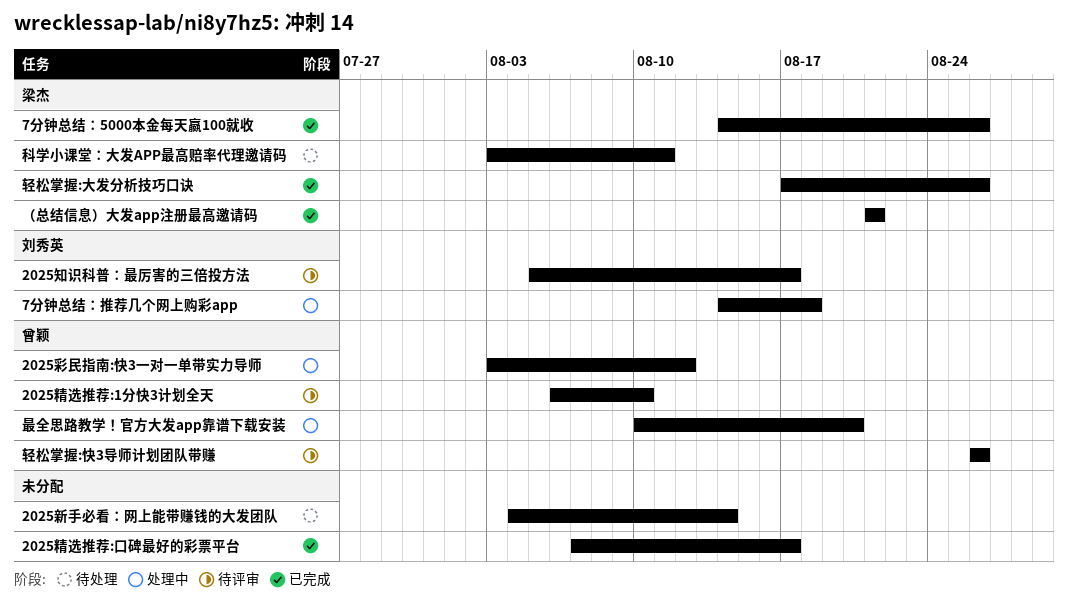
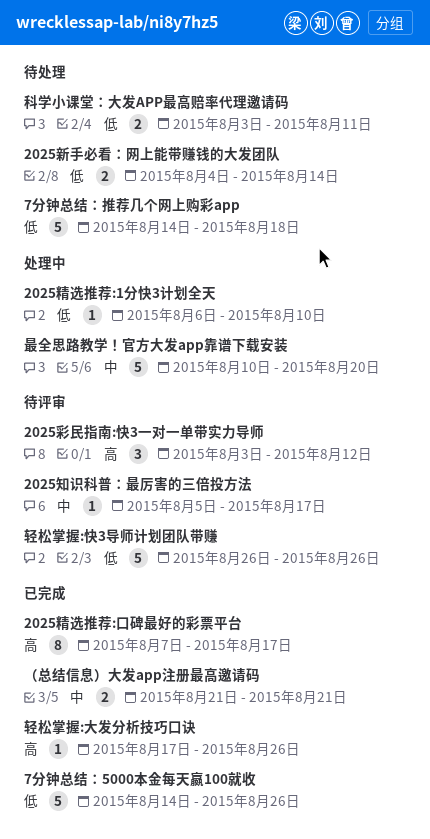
2025彩民指南:快3一对一单带实力导师, status: 处理中 -> 待评审
2025精选推荐:1分快3计划全天, status: 待评审 -> 处理中
7分钟总结：推荐几个网上购彩app, status: 处理中 -> 待处理

